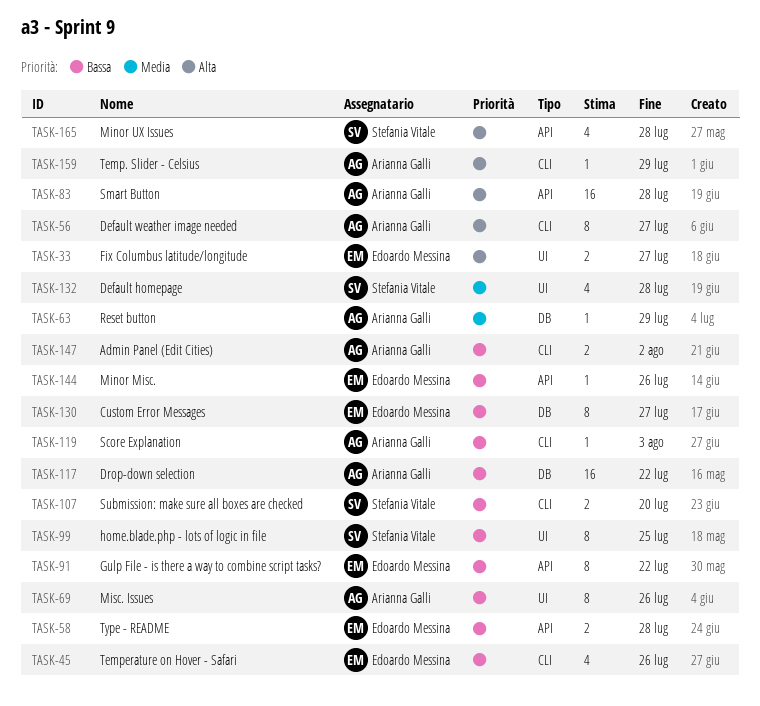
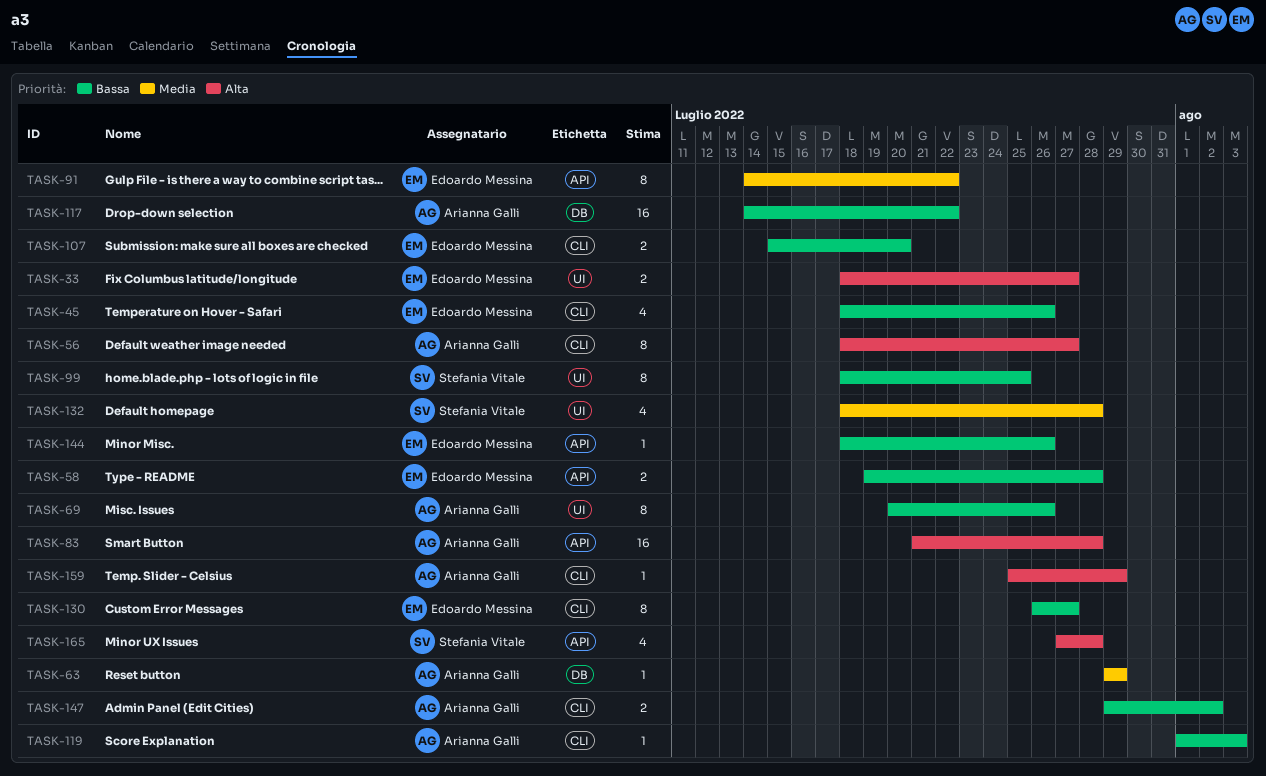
TASK-91, priority: Bassa -> Media
TASK-107, owner: Stefania Vitale -> Edoardo Messina
TASK-130, label: DB -> CLI

